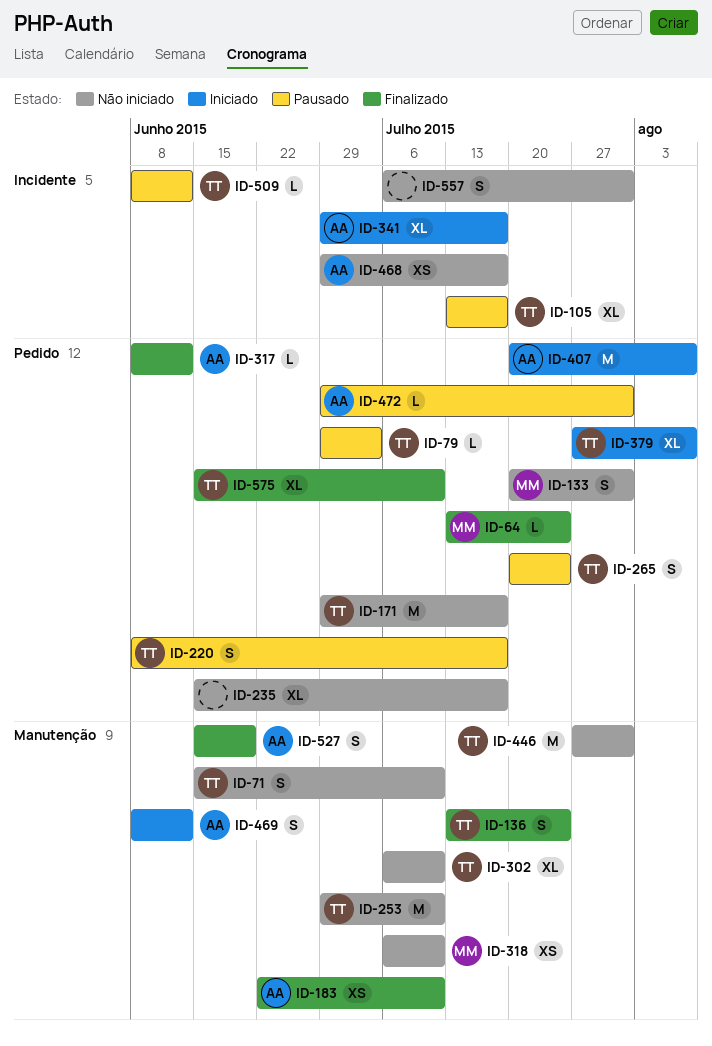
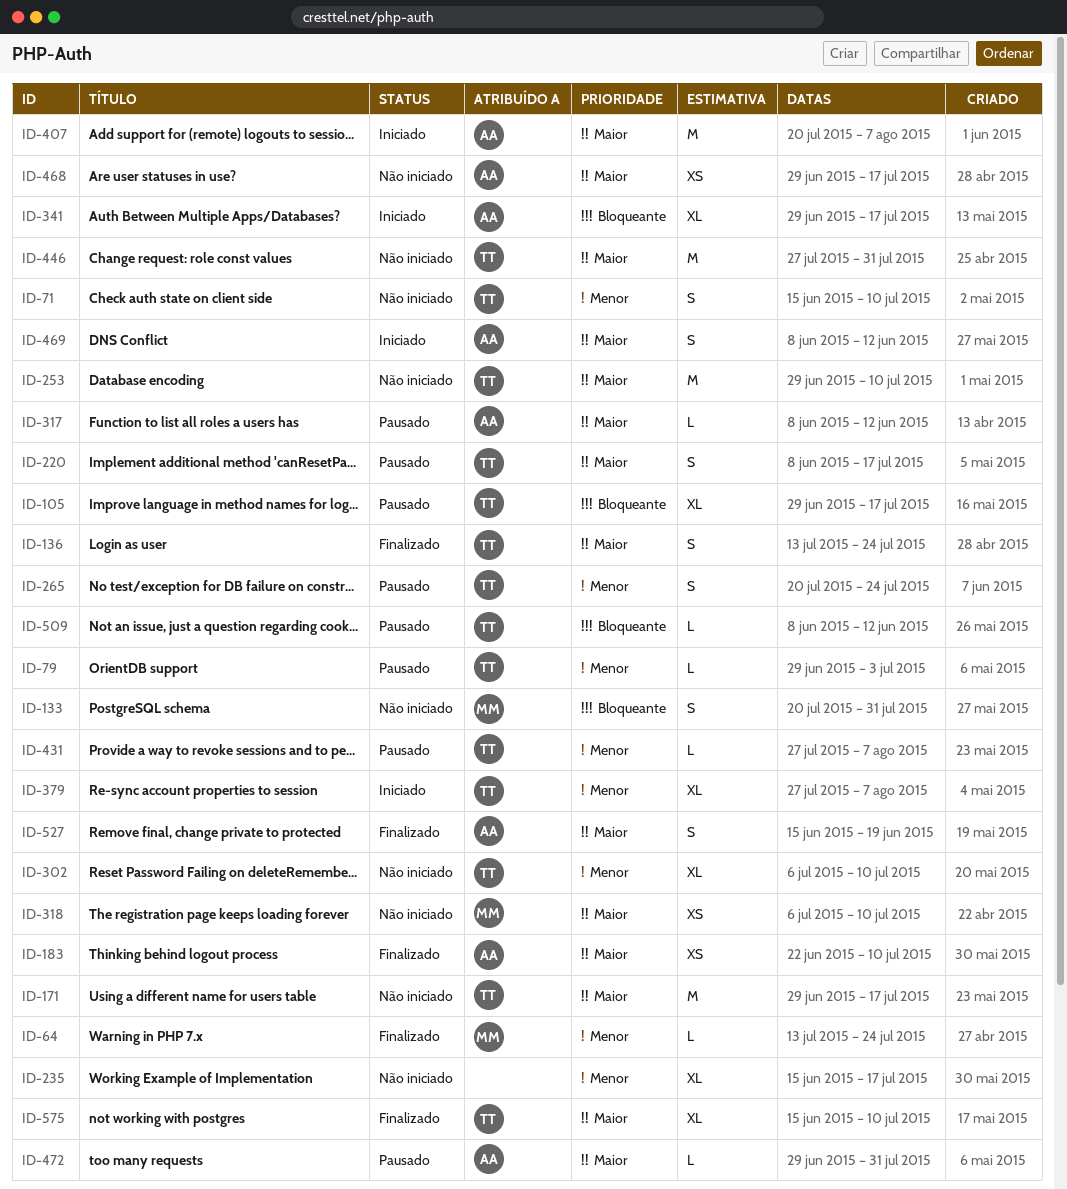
ID-105, start: Jul 13 -> Jun 29
ID-317, status: Finalizado -> Pausado
ID-431: none -> present
ID-557: present -> none

